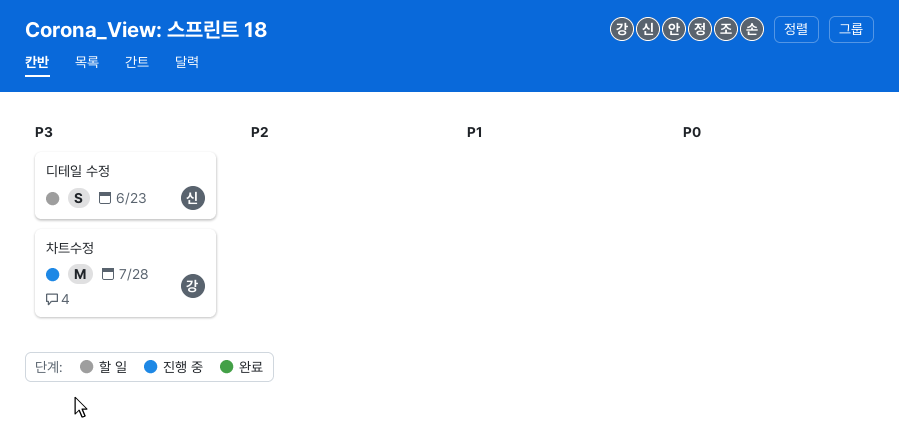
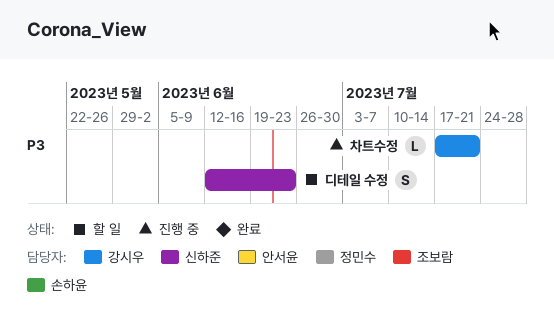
차트수정, estimate: M -> L
차트수정, due: Jul 28 -> Jul 21

